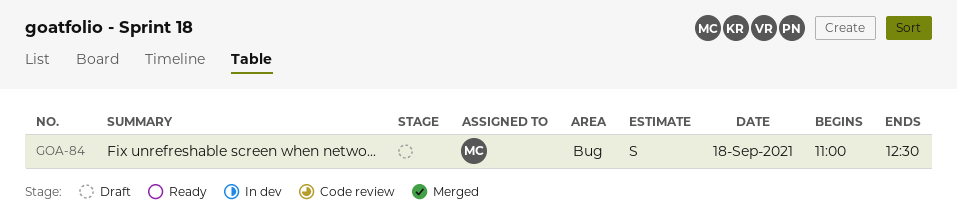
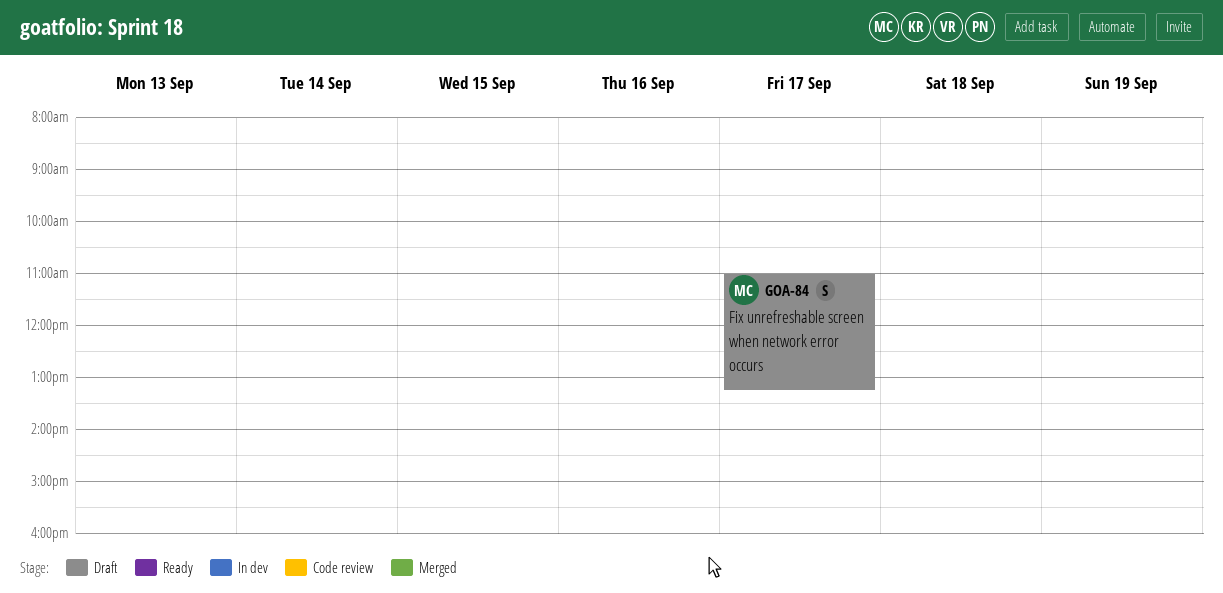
GOA-84, day: Sep 18 -> Sep 17
GOA-84, ends: 12:30 -> 13:15

